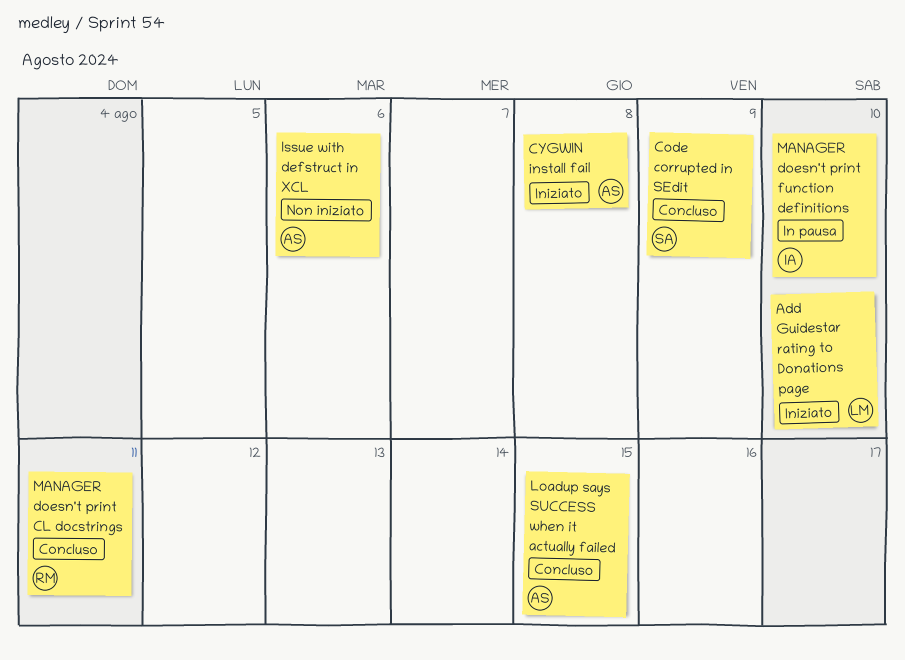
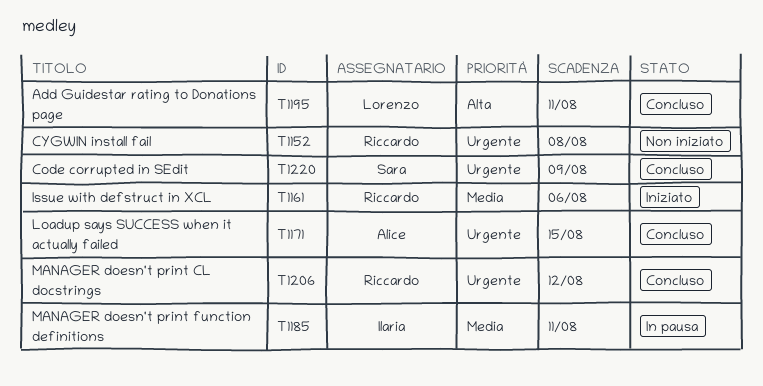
Add Guidestar rating to Donations page, status: Iniziato -> Concluso
Add Guidestar rating to Donations page, due: Aug 10 -> Aug 11
CYGWIN install fail, status: Iniziato -> Non iniziato
CYGWIN install fail, owner: Alice -> Riccardo
Issue with defstruct in XCL, status: Non iniziato -> Iniziato
Issue with defstruct in XCL, owner: Alice -> Riccardo
MANAGER doesn't print CL docstrings, due: Aug 11 -> Aug 12
MANAGER doesn't print function definitions, due: Aug 10 -> Aug 11

